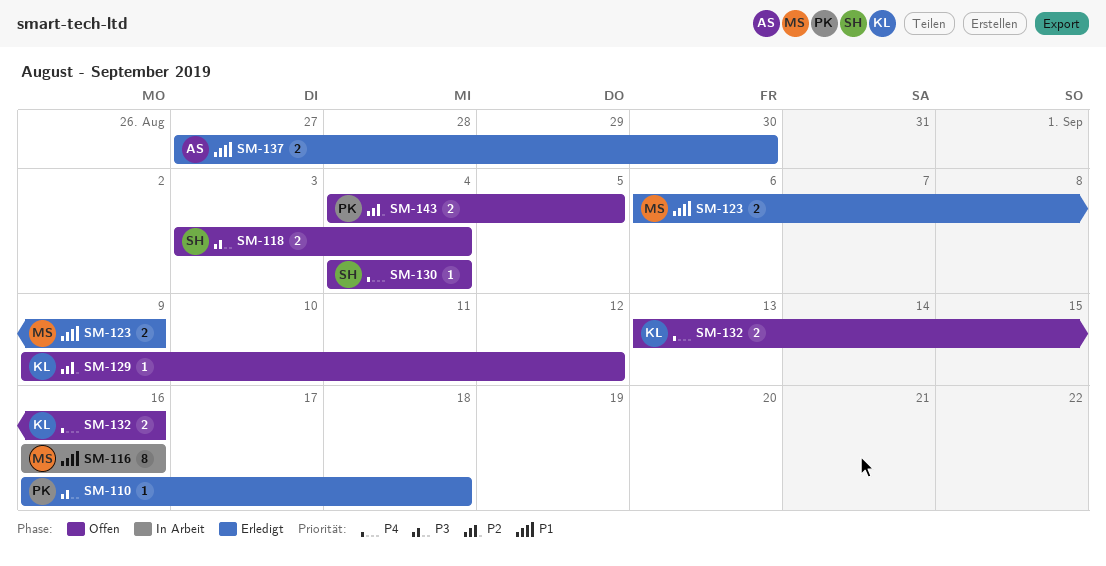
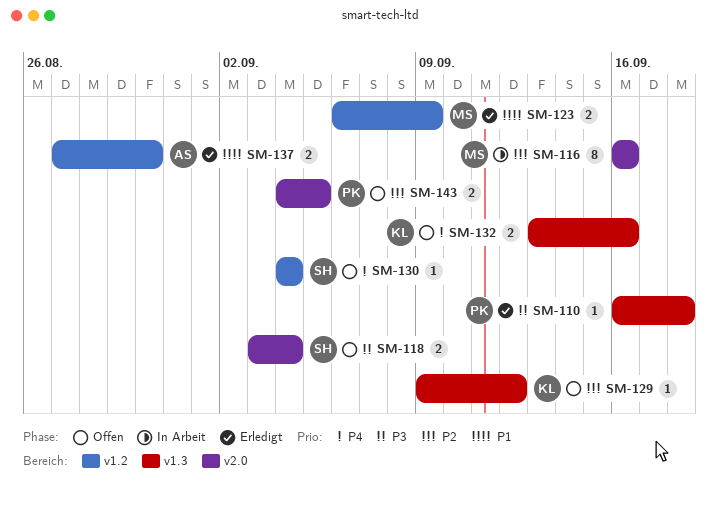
SM-116, priority: P1 -> P2

